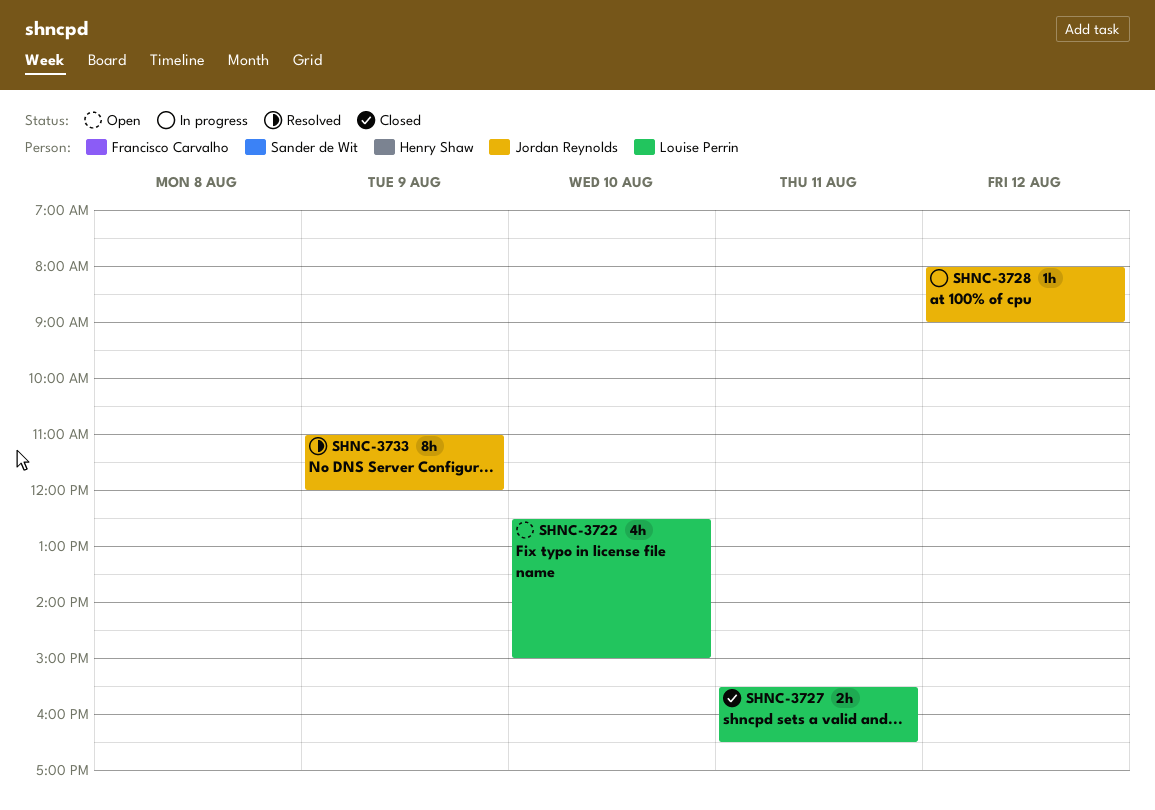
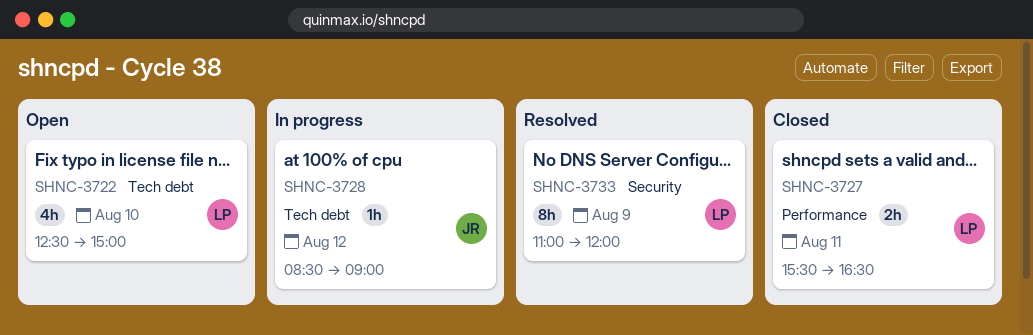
SHNC-3728, begins: 08:00 -> 08:30
SHNC-3733, owner: Jordan Reynolds -> Louise Perrin

